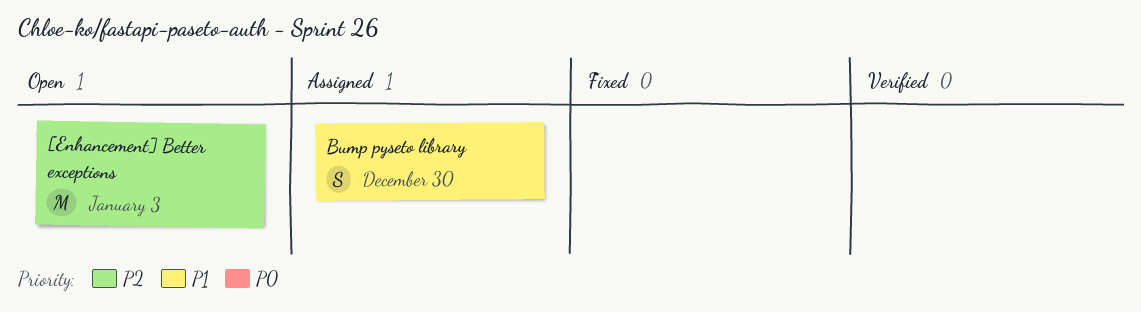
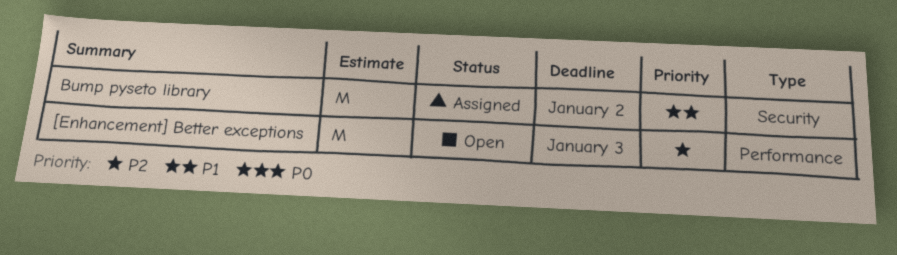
Bump pyseto library, estimate: S -> M
Bump pyseto library, due: Dec 30 -> Jan 2

